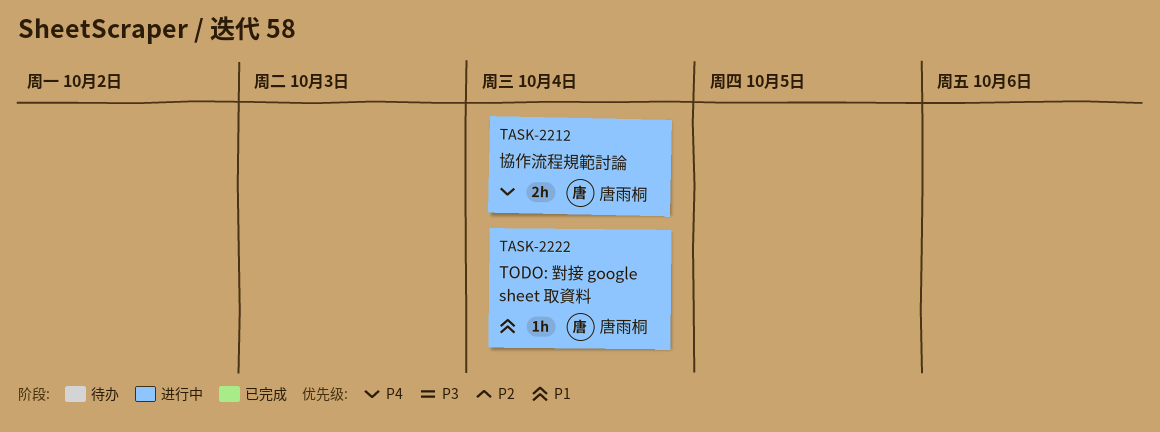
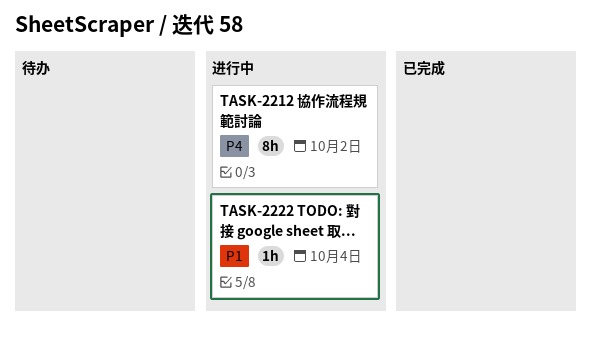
TASK-2212, estimate: 2h -> 8h
TASK-2212, due: Oct 4 -> Oct 2

